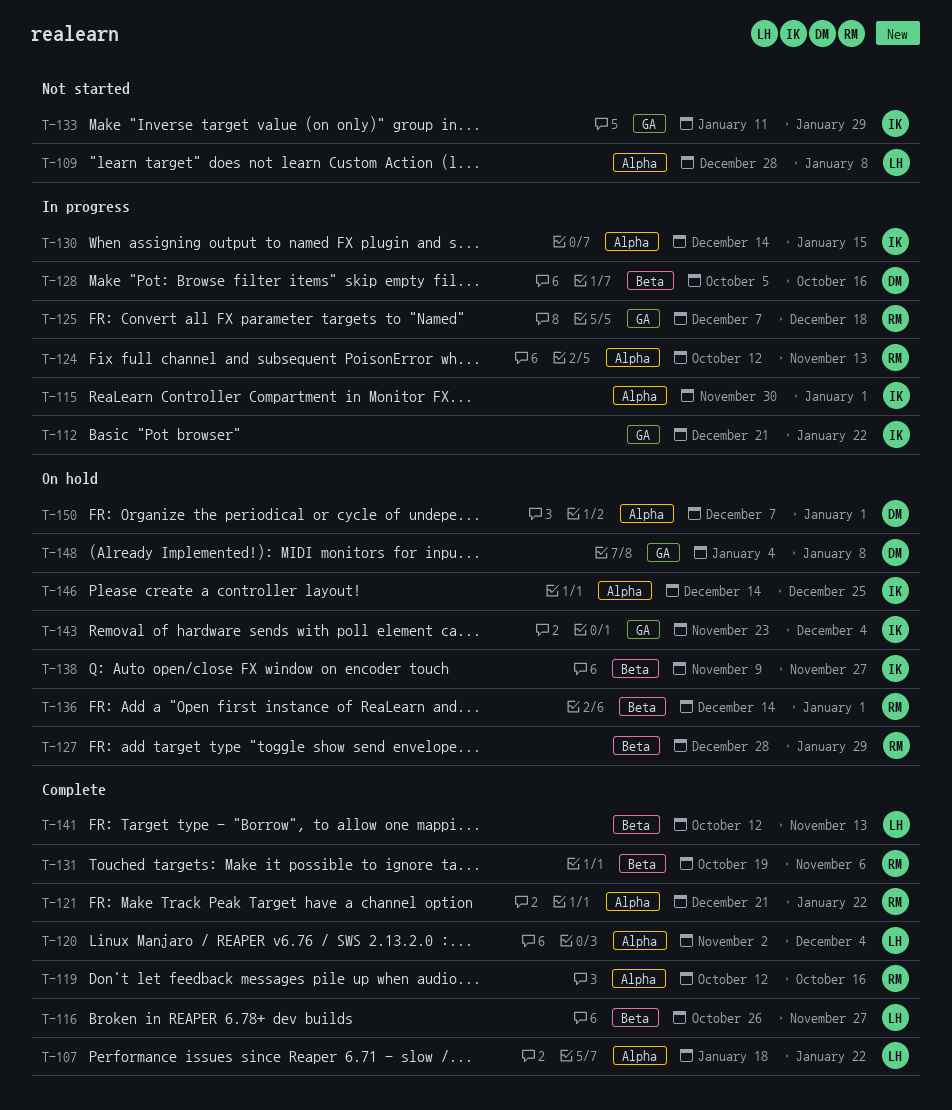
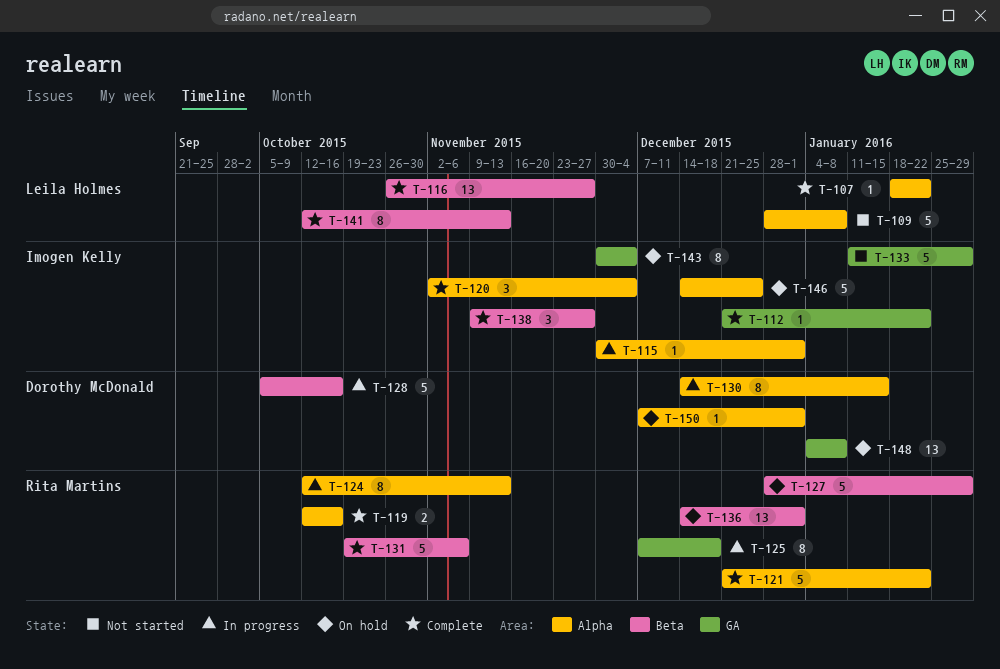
T-112, status: In progress -> Complete
T-120, owner: Leila Holmes -> Imogen Kelly
T-130, owner: Imogen Kelly -> Dorothy McDonald
T-138, status: On hold -> Complete
T-143, start: Nov 23 -> Nov 30

